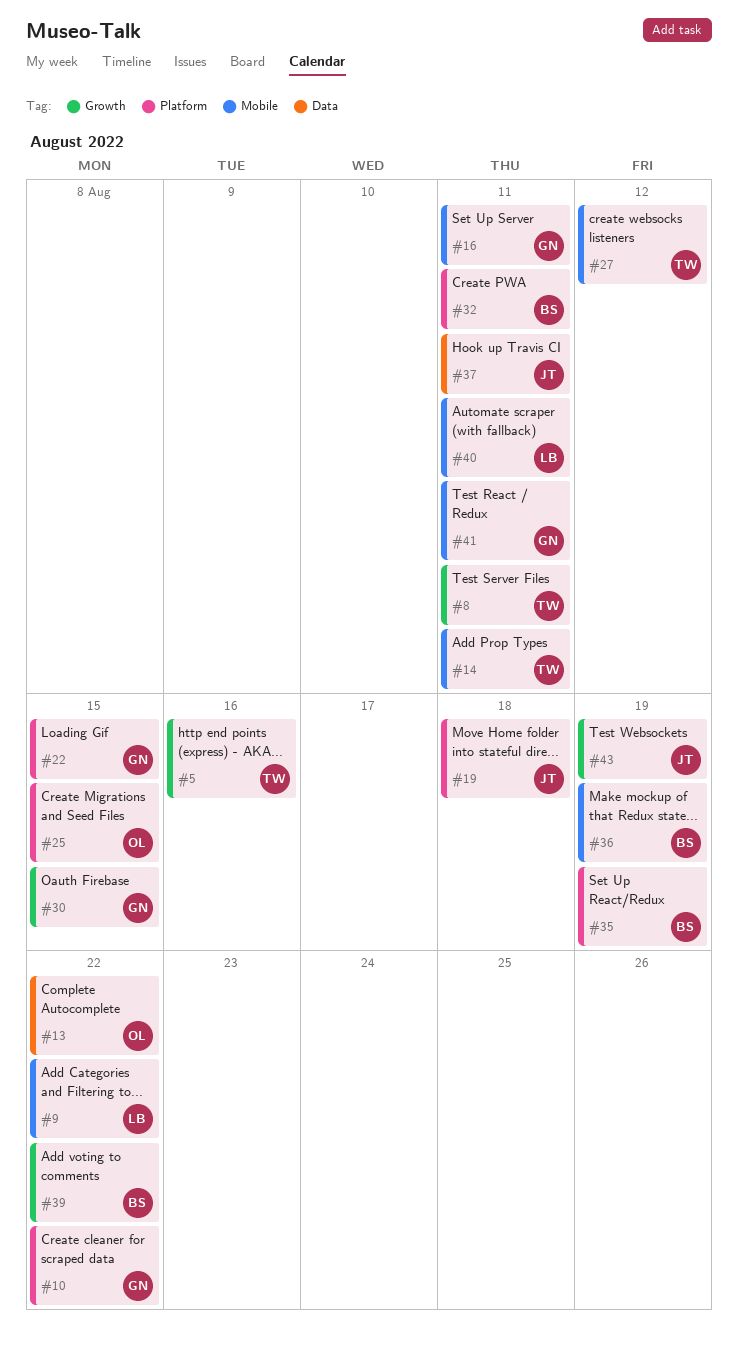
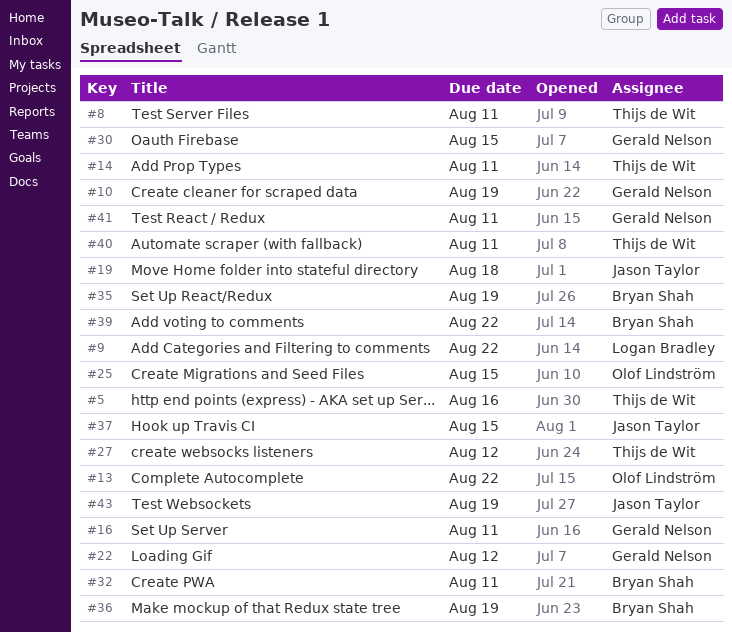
#10, due: Aug 22 -> Aug 19
#22, due: Aug 15 -> Aug 12
#37, due: Aug 11 -> Aug 15
#40, owner: Logan Bradley -> Thijs de Wit

